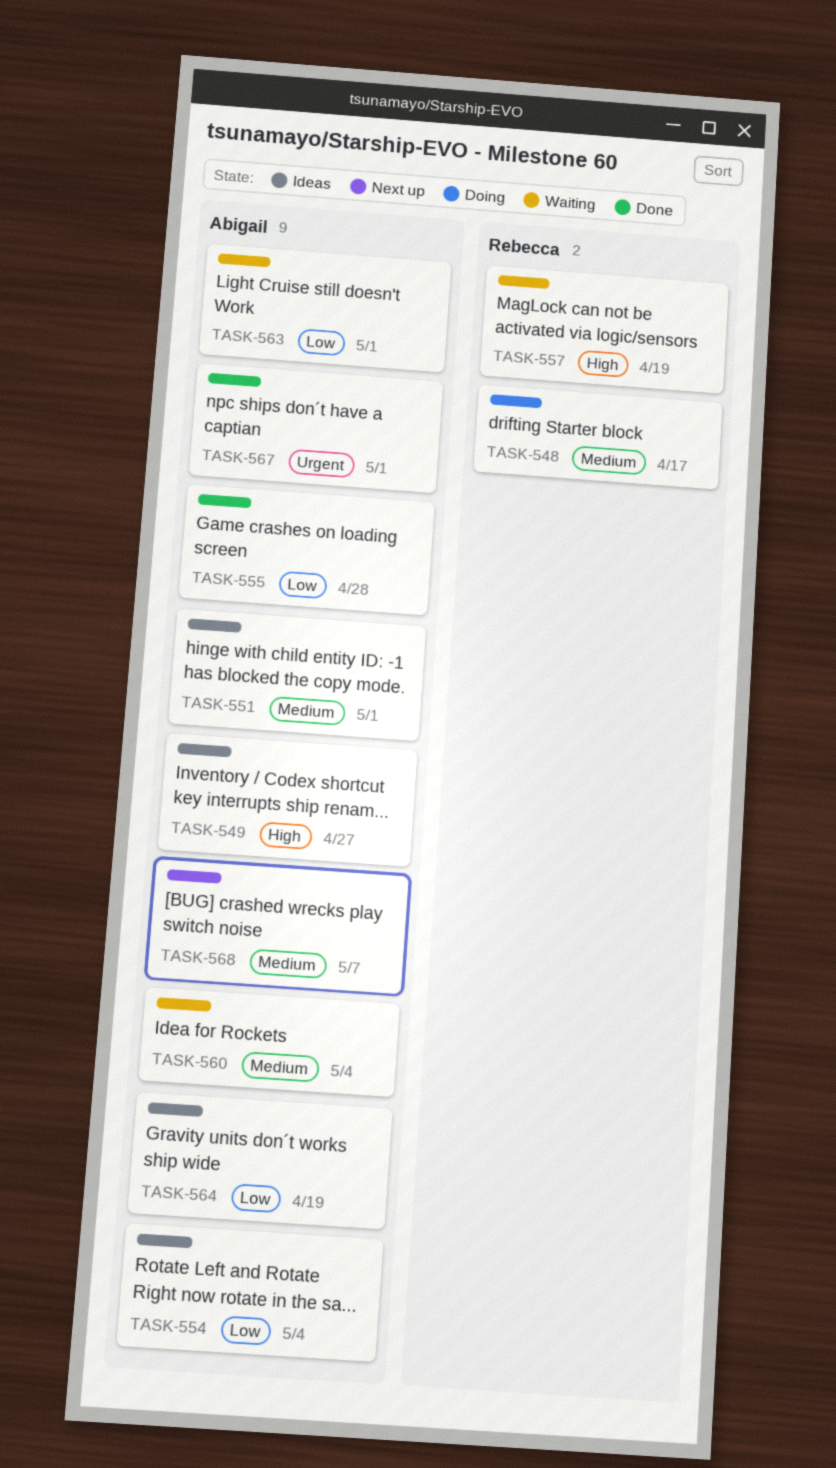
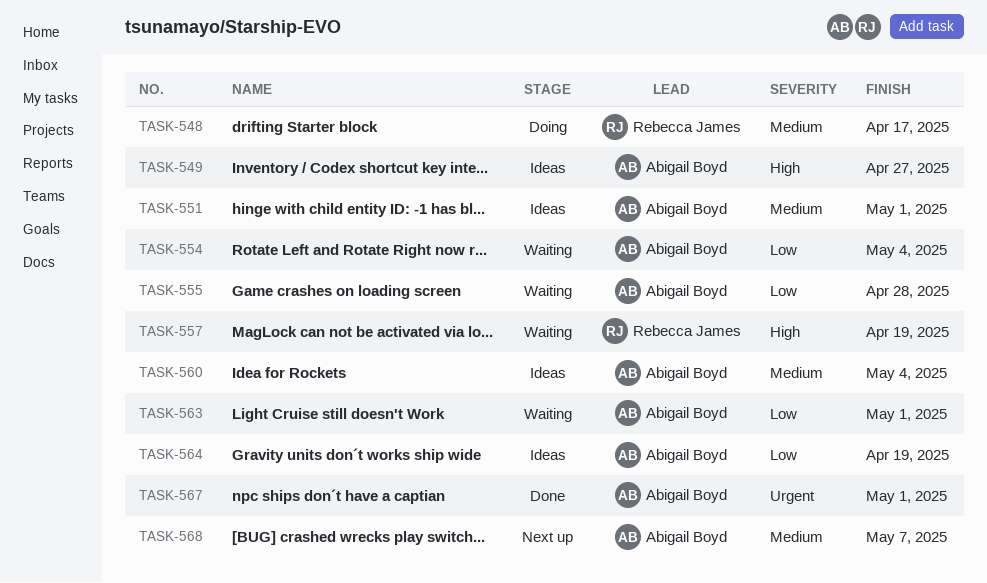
TASK-554, status: Ideas -> Waiting
TASK-555, status: Done -> Waiting
TASK-560, status: Waiting -> Ideas

